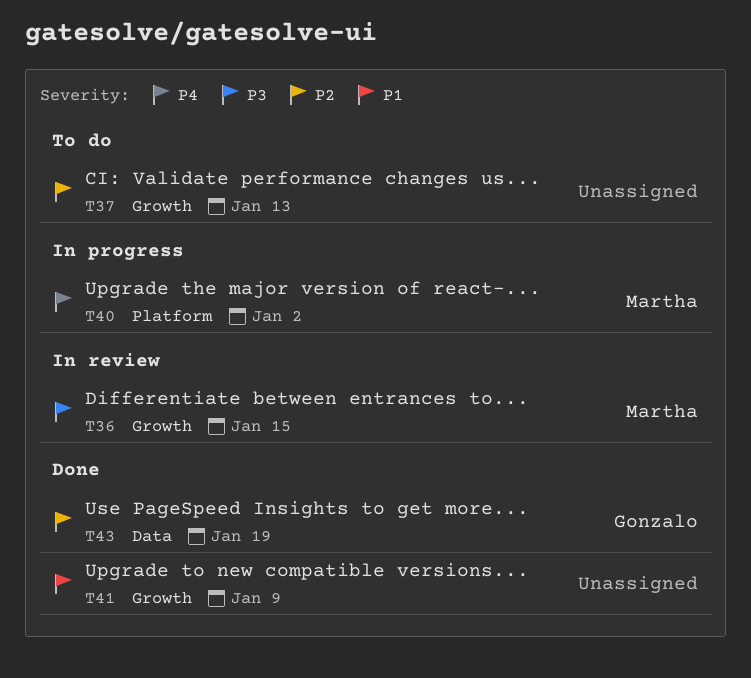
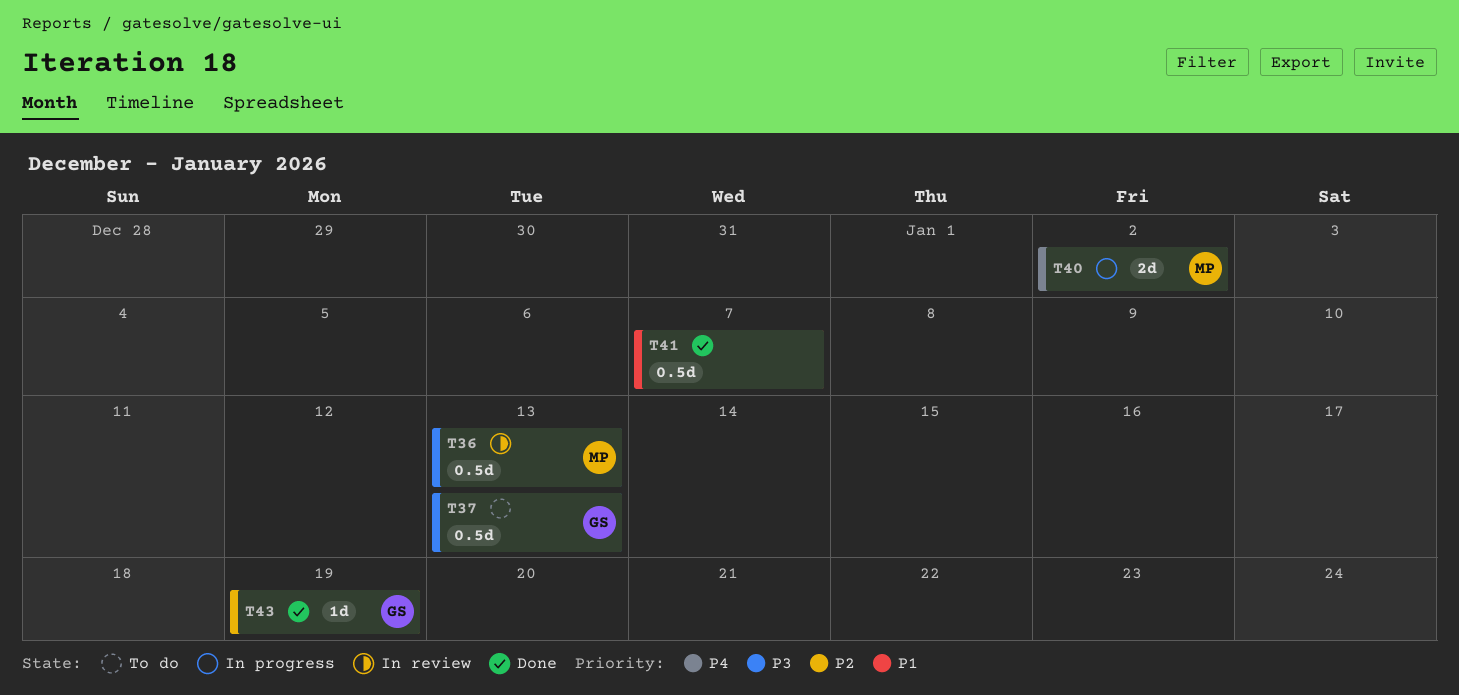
T36, due: Jan 15 -> Jan 13
T37, owner: none -> Gonzalo
T37, priority: P2 -> P3
T41, due: Jan 9 -> Jan 7

